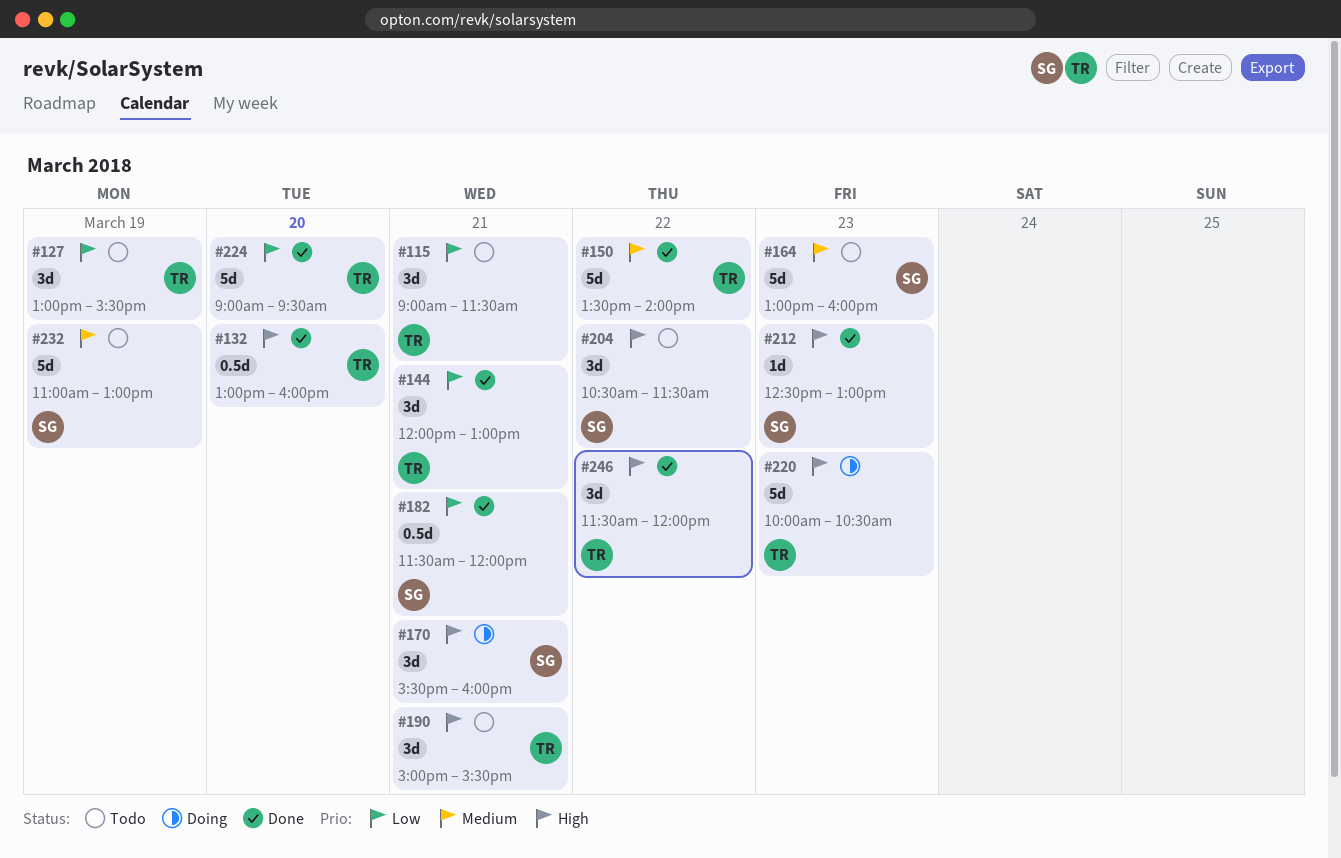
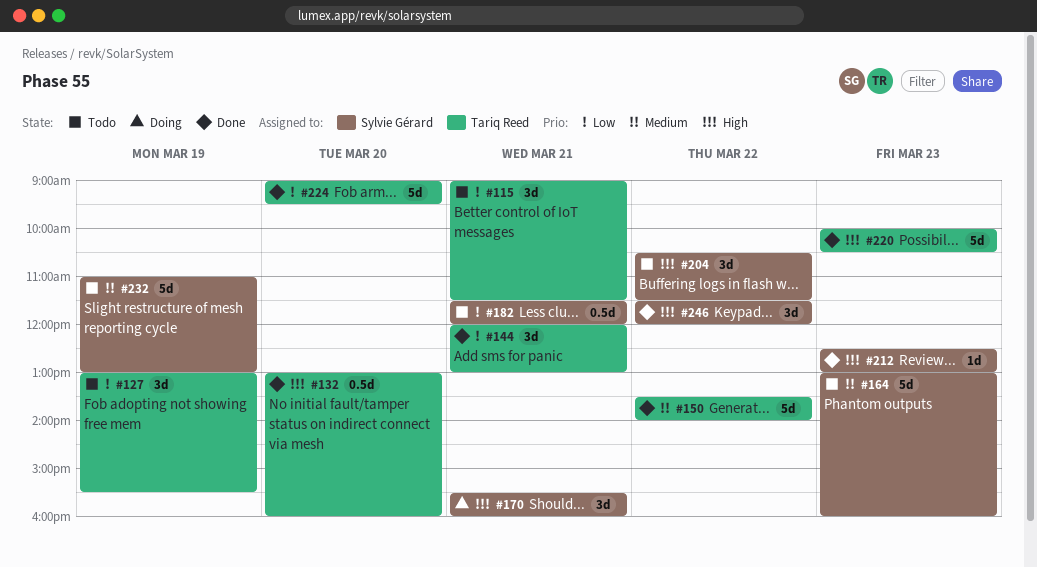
#182, status: Done -> Todo
#190: present -> none
#220, status: Doing -> Done
#246, owner: Tariq Reed -> Sylvie Gérard

